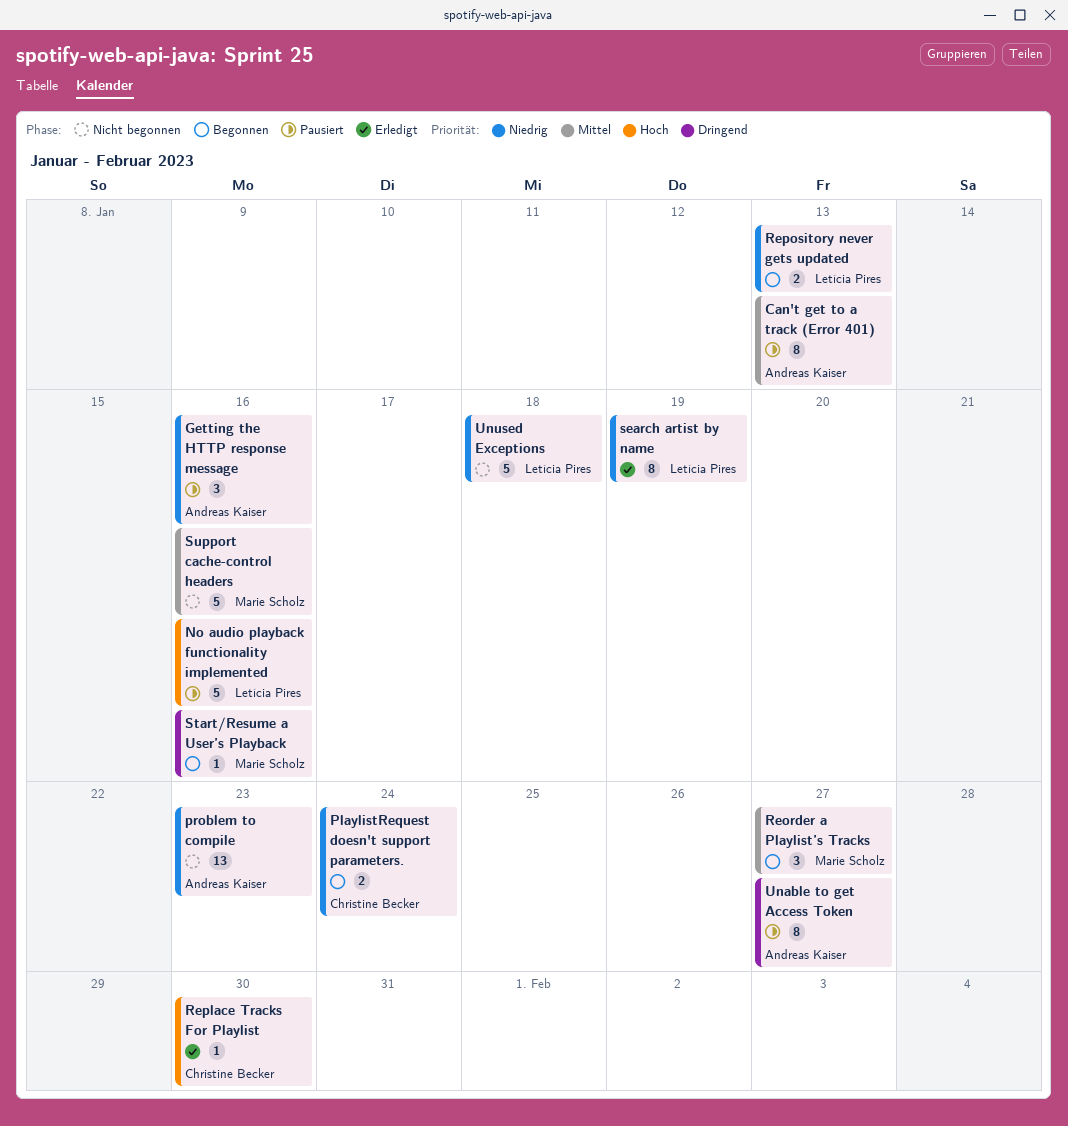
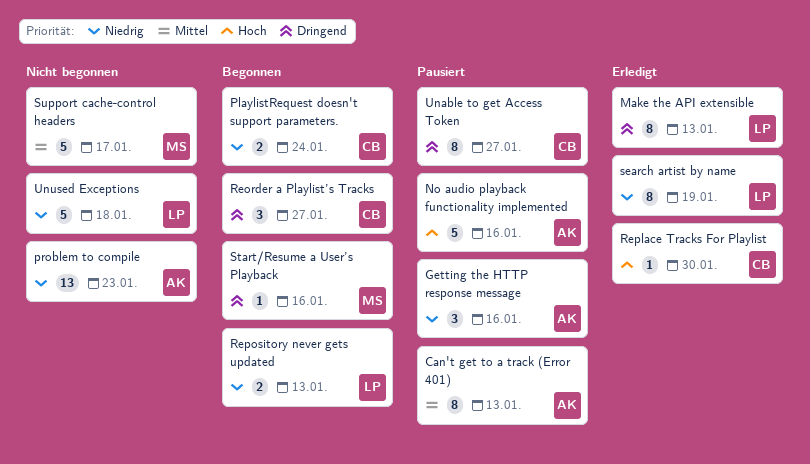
Make the API extensible: none -> present
No audio playback functionality implemented, owner: Letícia Pires -> Andreas Kaiser
Reorder a Playlist’s Tracks, owner: Marie Scholz -> Christine Becker
Reorder a Playlist’s Tracks, priority: Mittel -> Dringend
Support cache-control headers, due: Jan 16 -> Jan 17
Unable to get Access Token, owner: Andreas Kaiser -> Christine Becker

